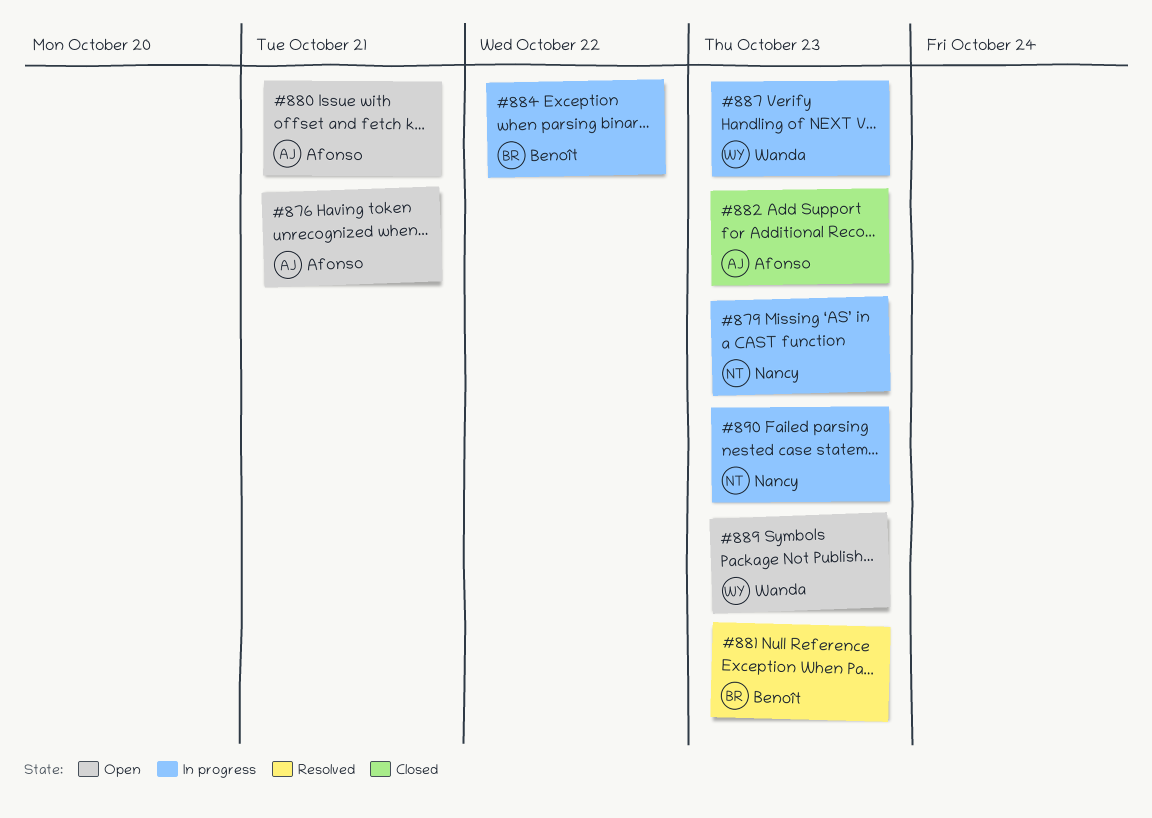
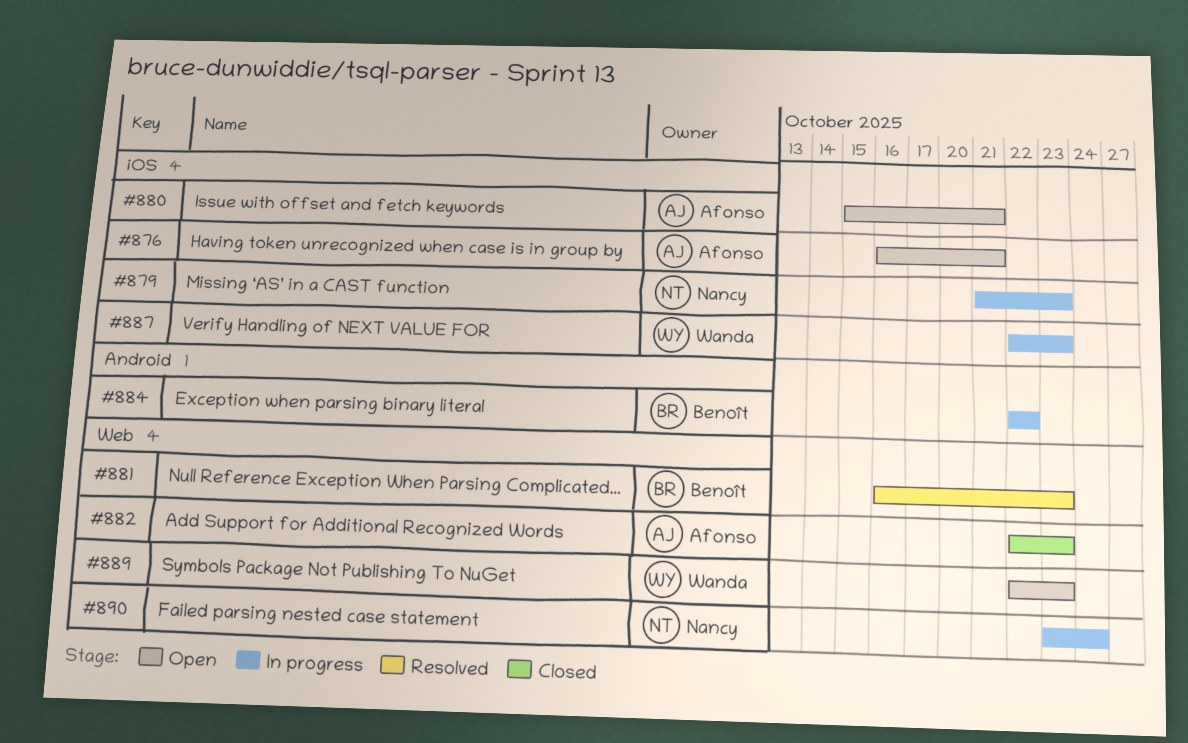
#890, due: Oct 23 -> Oct 24

